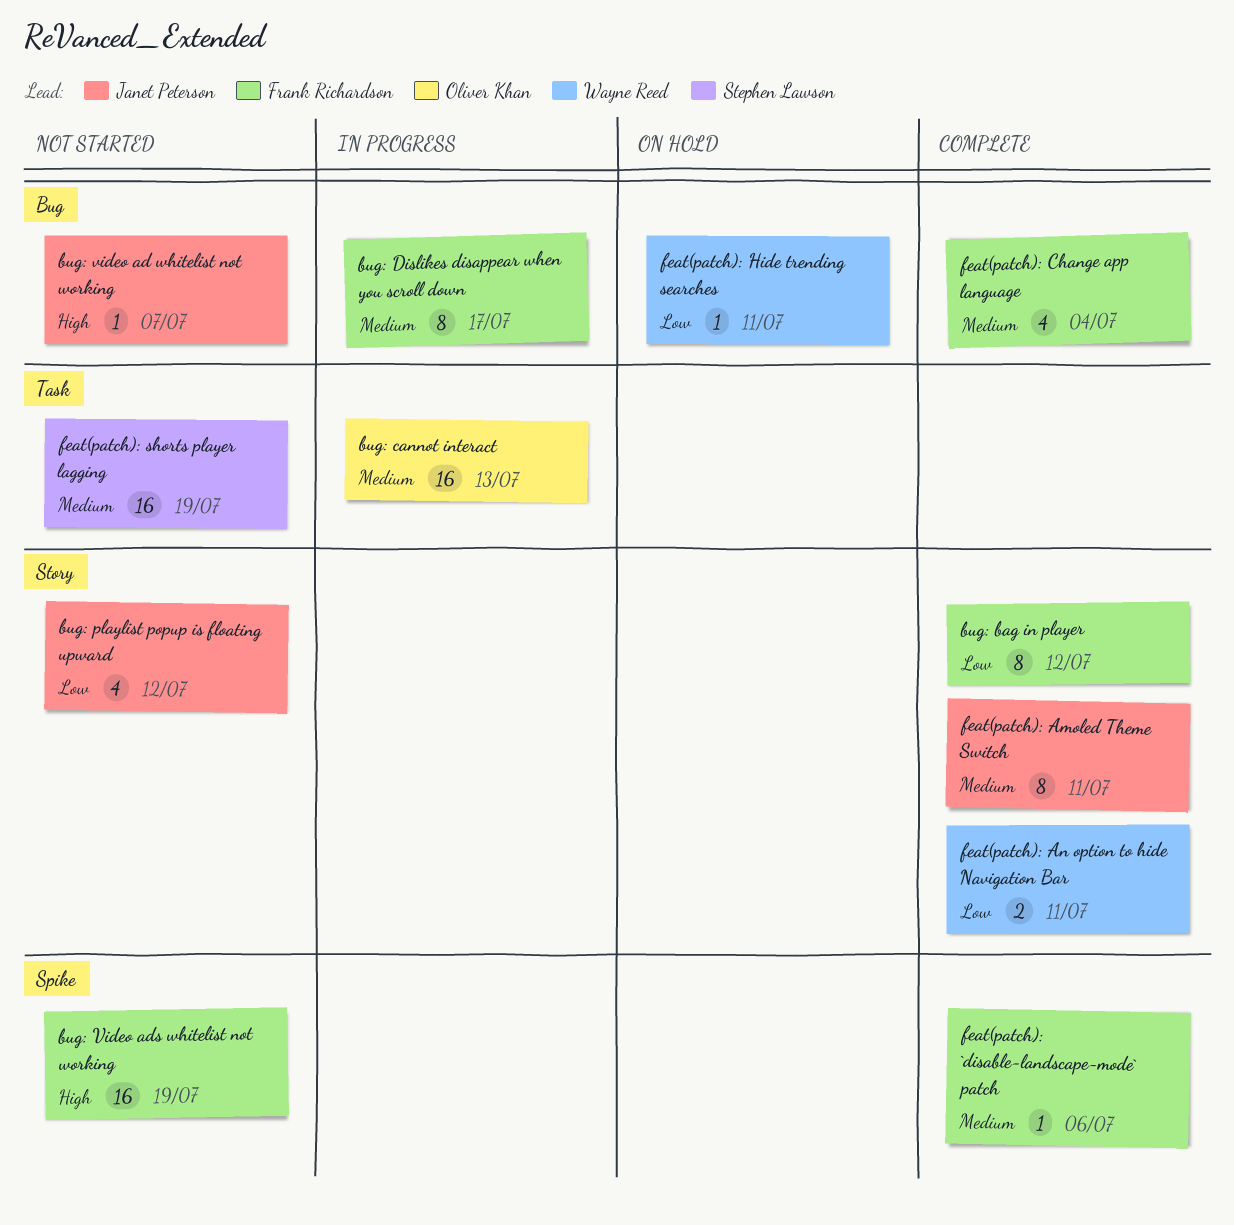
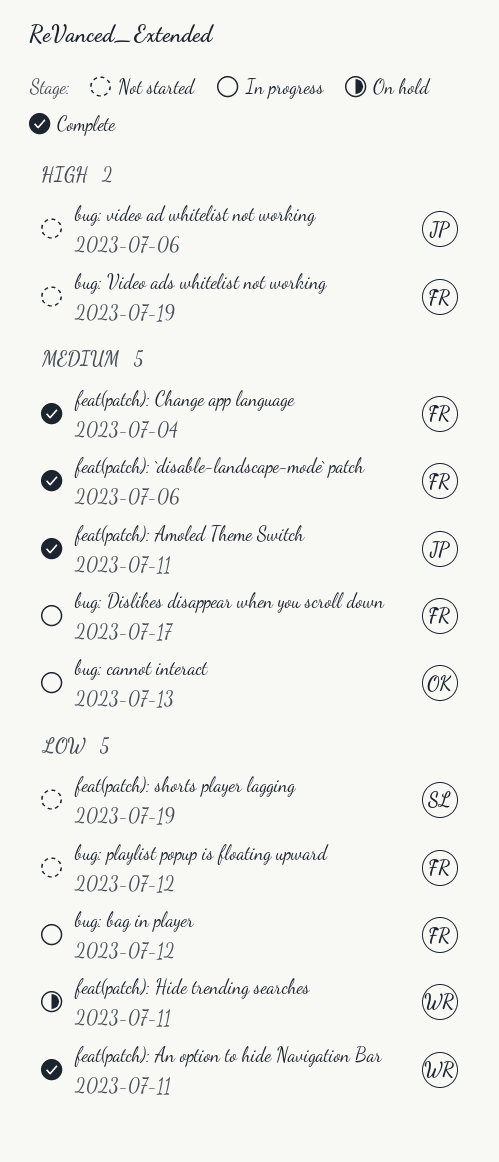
bug: bag in player, status: Complete -> In progress
bug: playlist popup is floating upward, owner: Janet Peterson -> Frank Richardson
bug: video ad whitelist not working, due: Jul 7 -> Jul 6
feat(patch): shorts player lagging, priority: Medium -> Low

